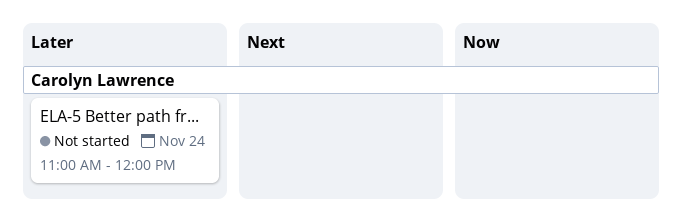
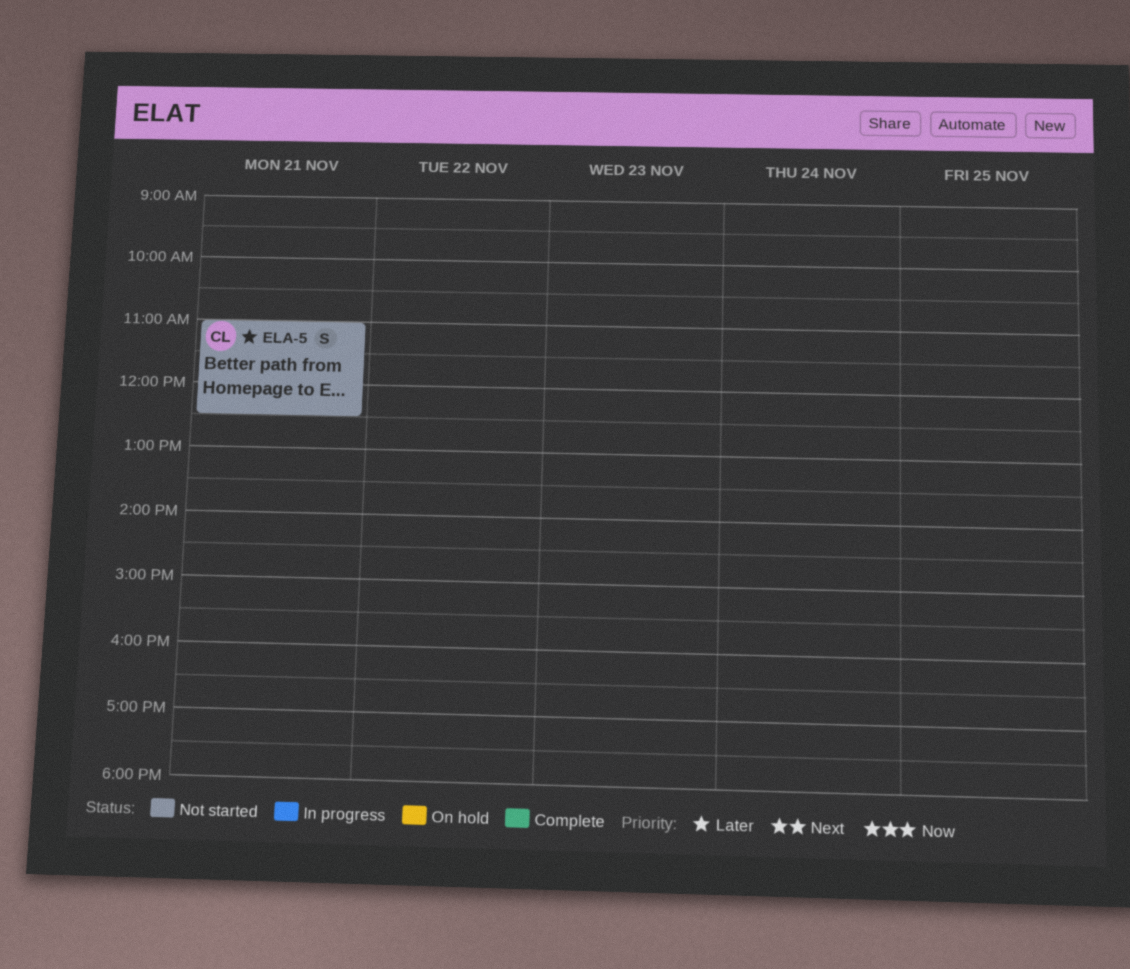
ELA-5, day: Nov 24 -> Nov 21
ELA-5, ends: 12:00 -> 12:30

